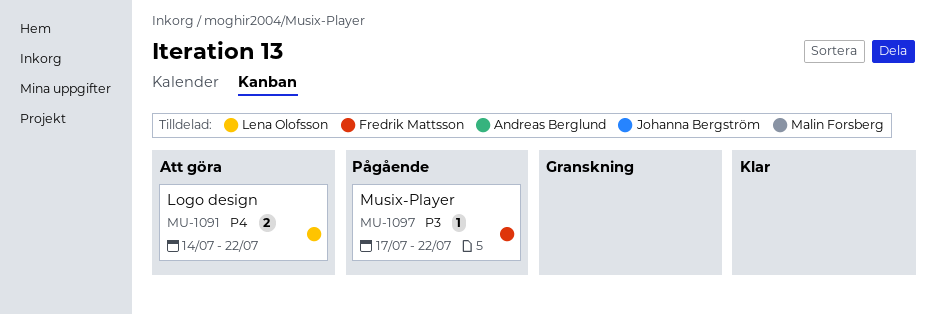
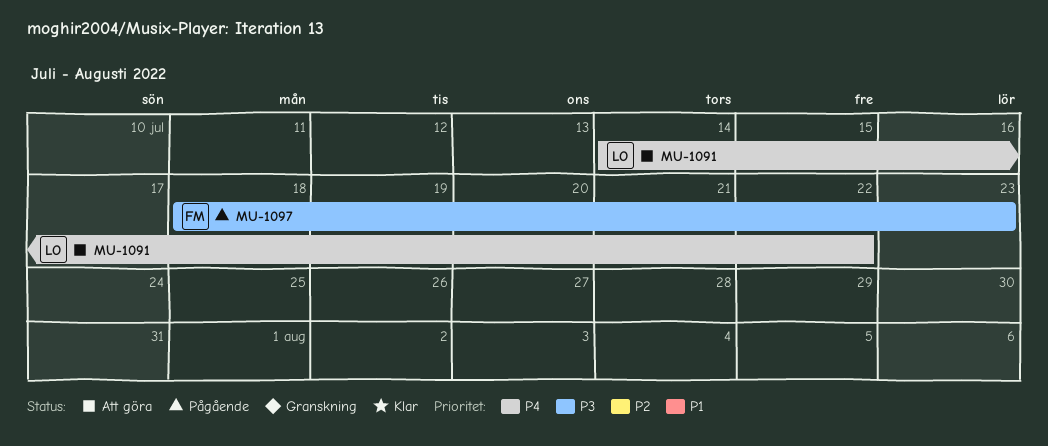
MU-1097, start: Jul 17 -> Jul 18
MU-1097, due: Jul 22 -> Jul 23

